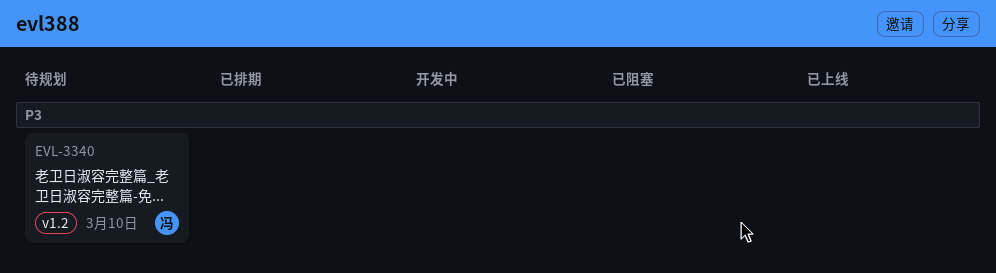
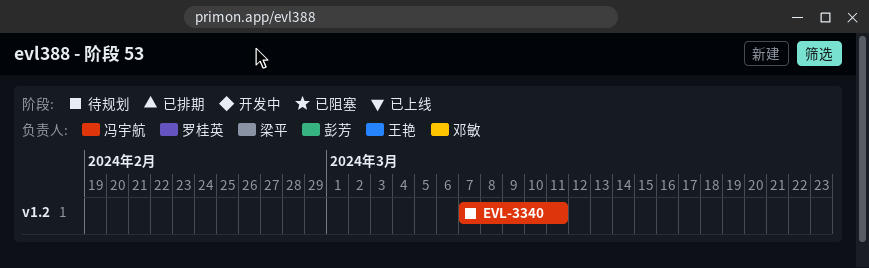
EVL-3340, due: Mar 10 -> Mar 11

